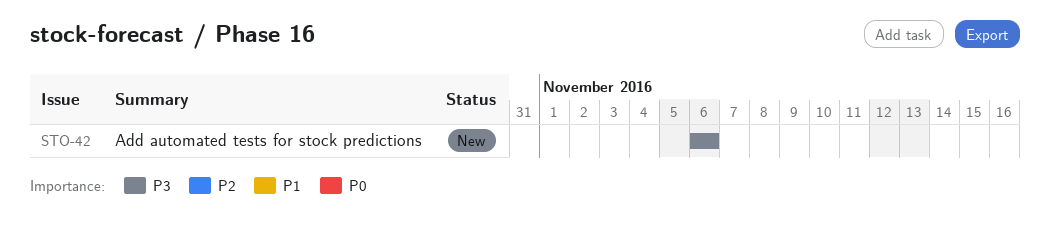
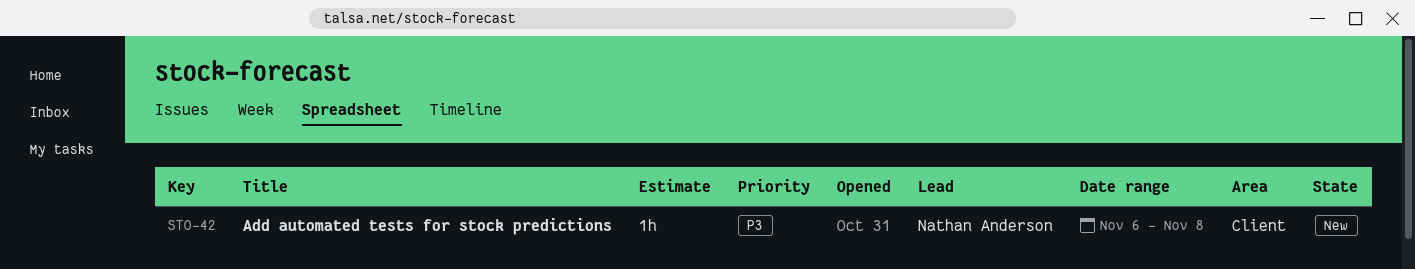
STO-42, due: Nov 6 -> Nov 8

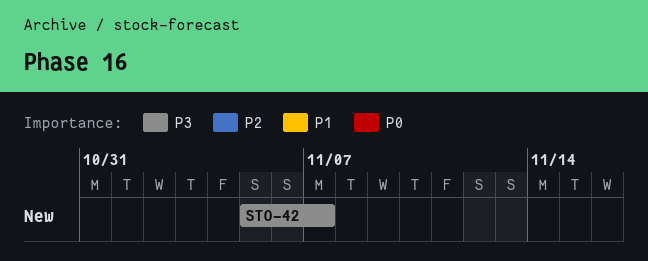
STO-42, start: Nov 6 -> Nov 5
STO-42, due: Nov 8 -> Nov 7

